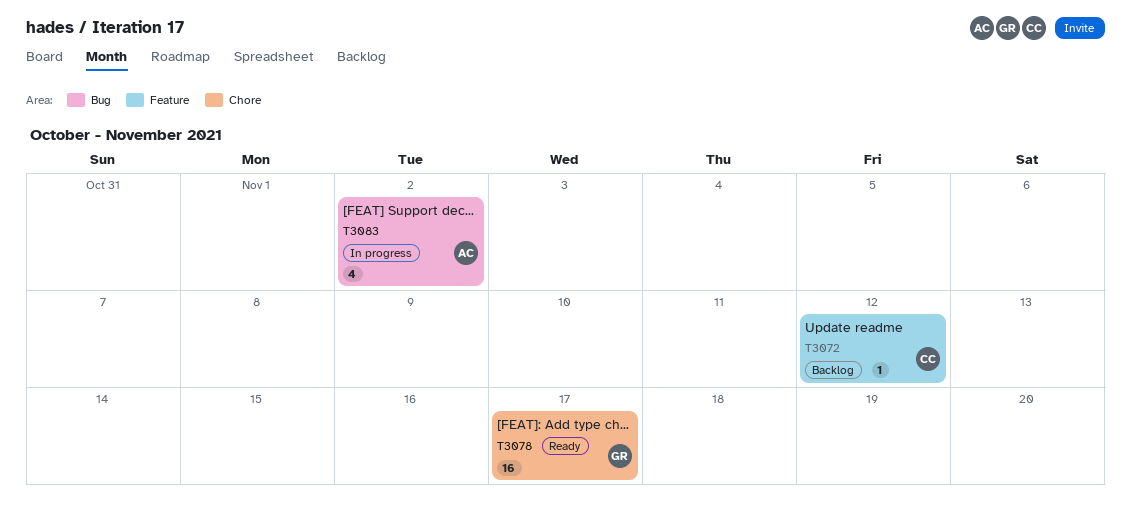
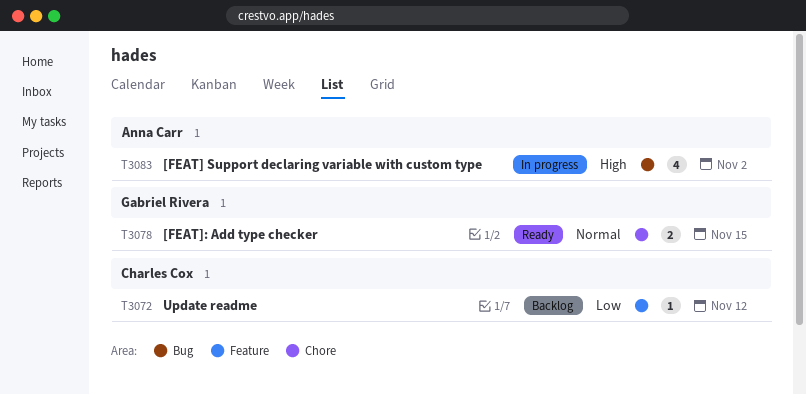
T3078, estimate: 16 -> 2
T3078, due: Nov 17 -> Nov 15

